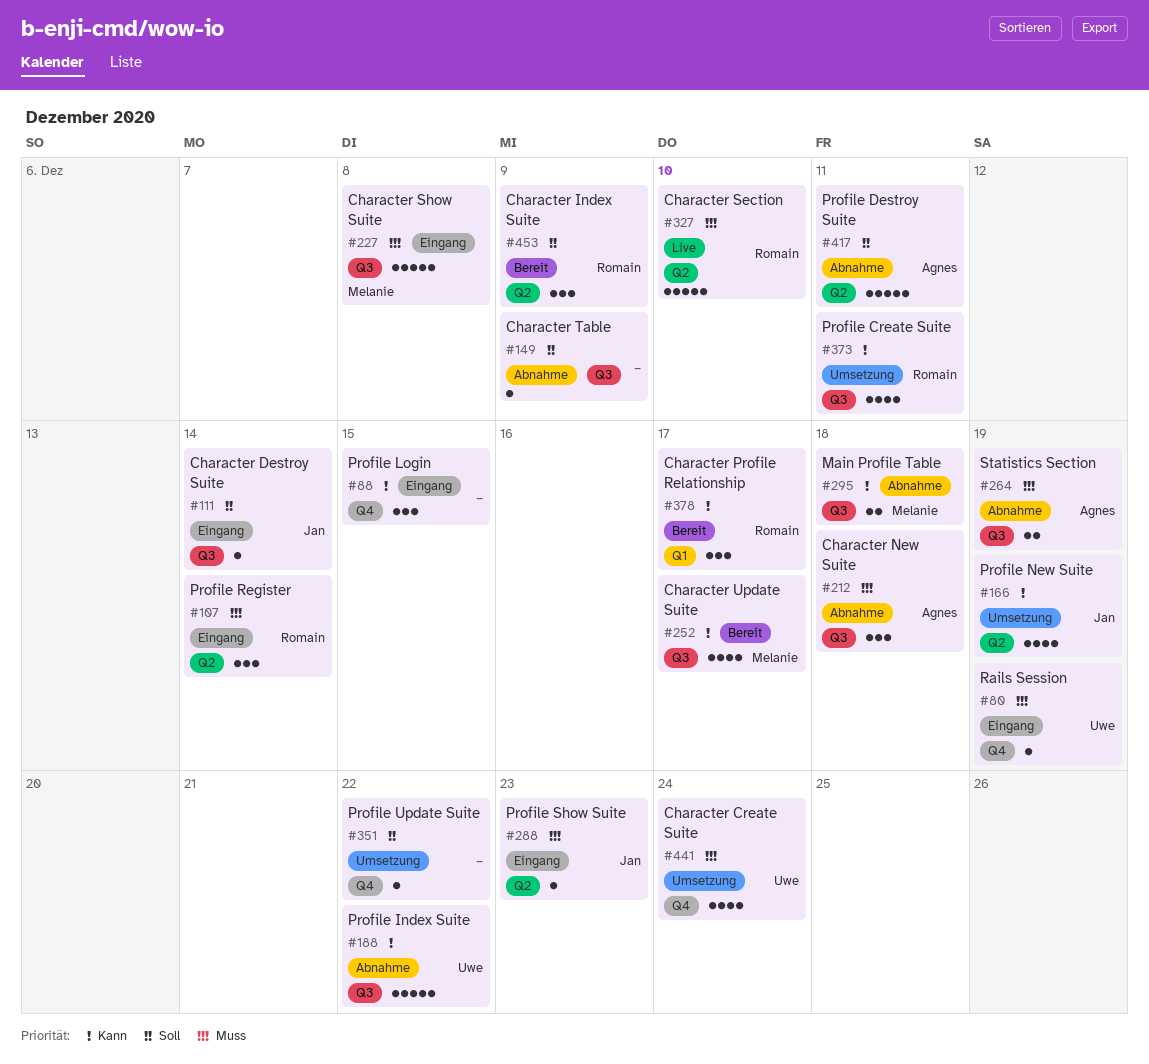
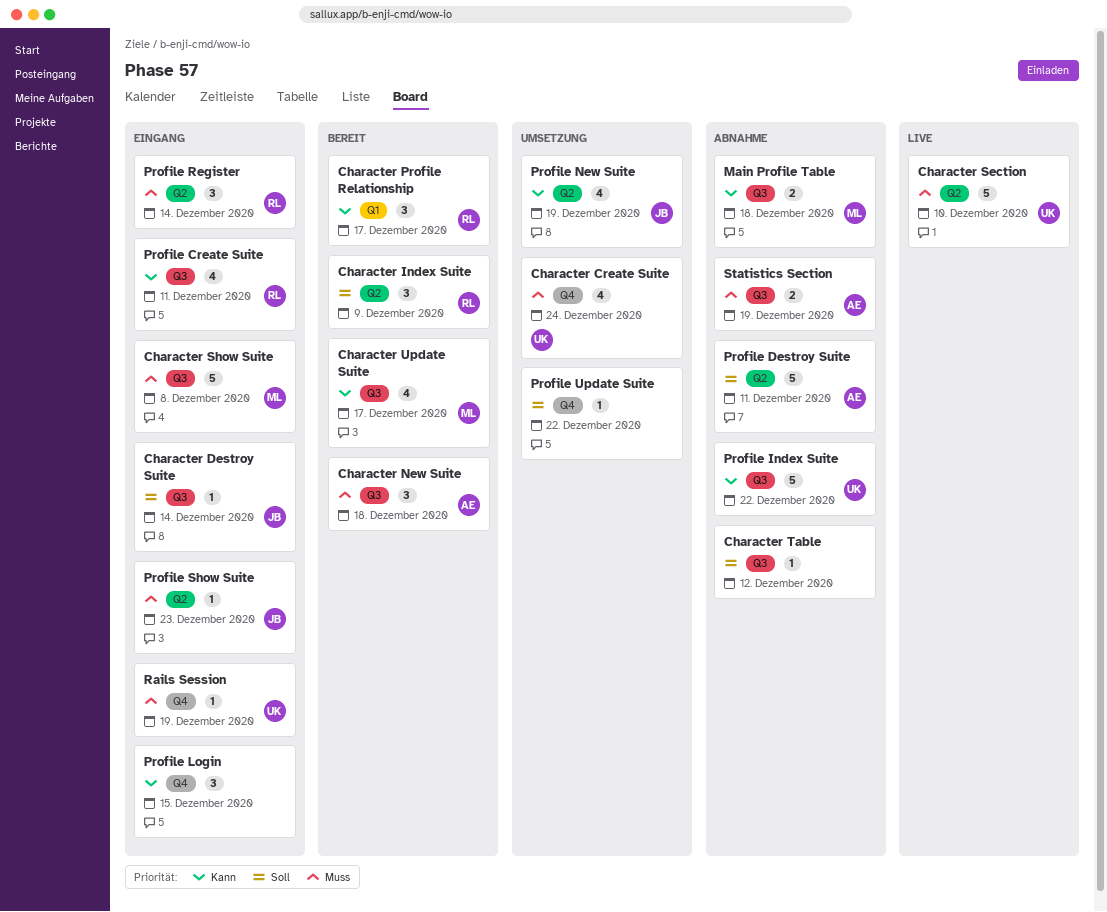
Character New Suite, status: Abnahme -> Bereit
Character Section, owner: Romain -> Uwe
Character Table, due: Dec 9 -> Dec 12
Profile Create Suite, status: Umsetzung -> Eingang

